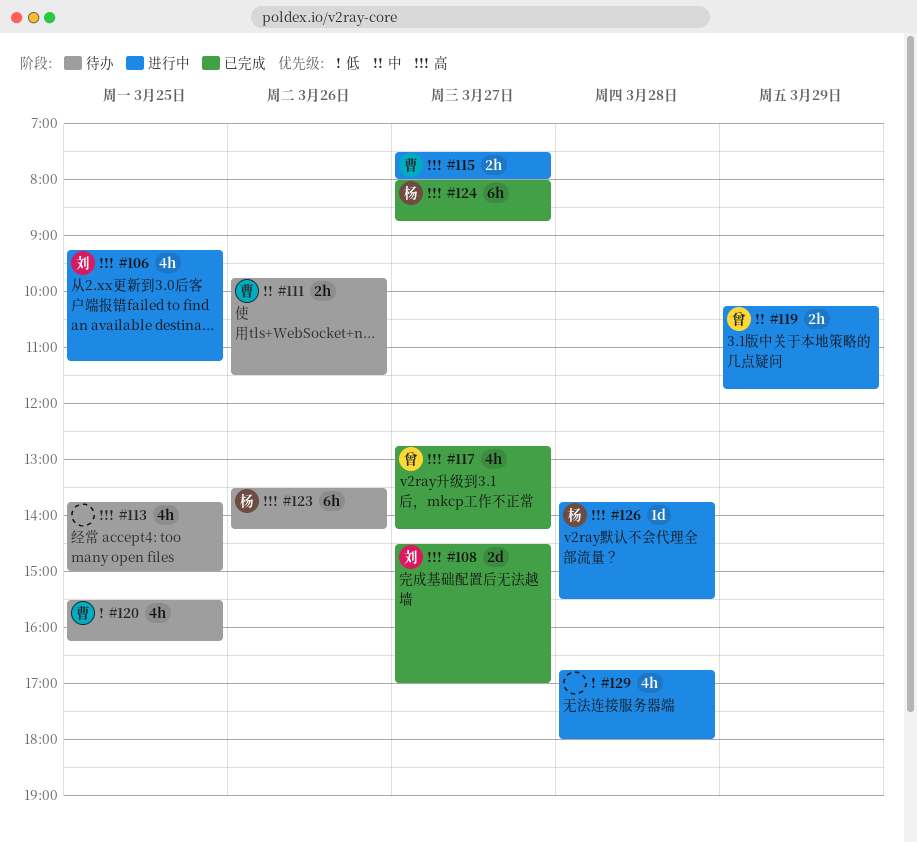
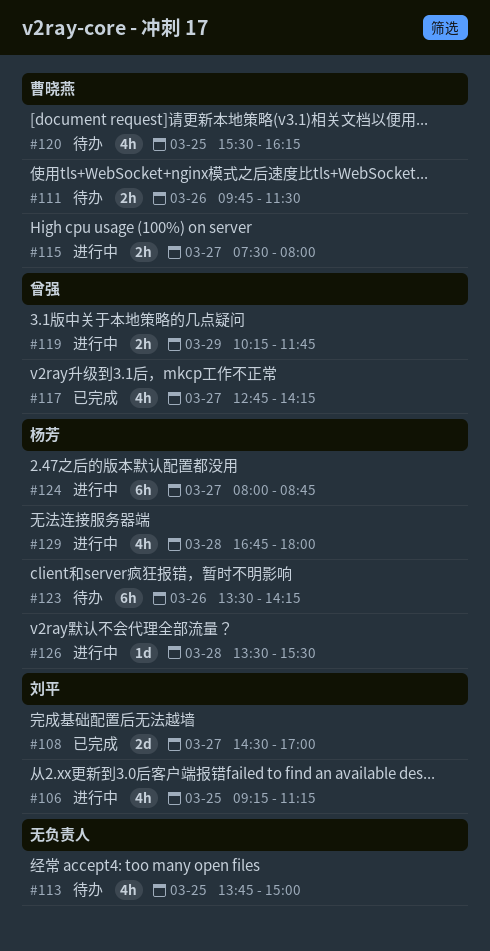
#124, status: 已完成 -> 进行中
#126, begins: 13:45 -> 13:30
#129, owner: none -> 杨芳

